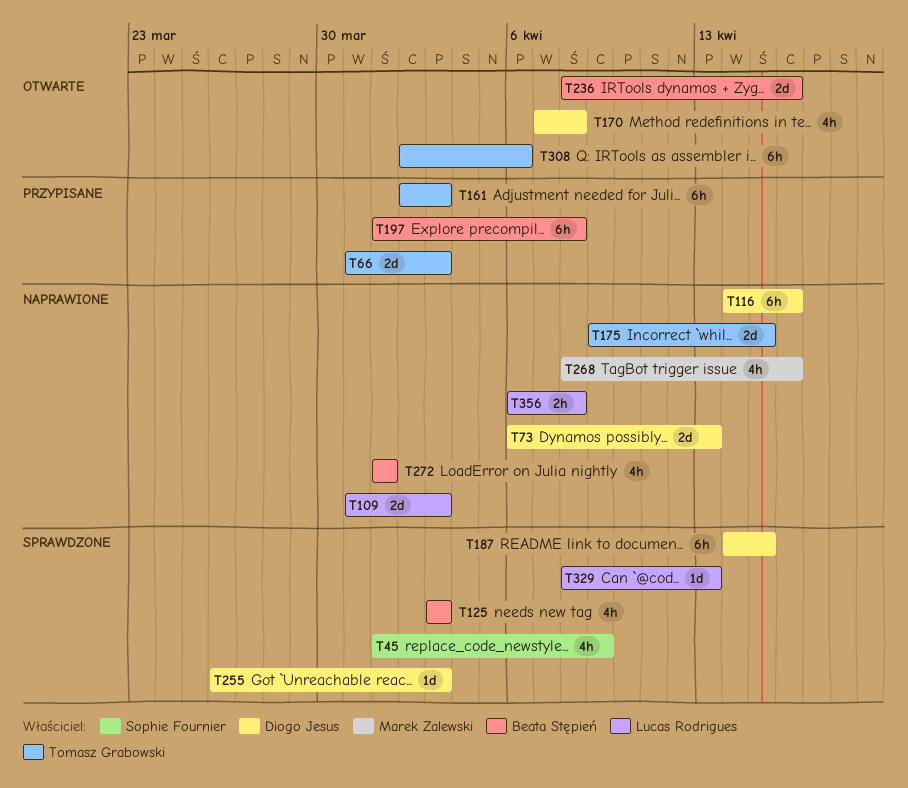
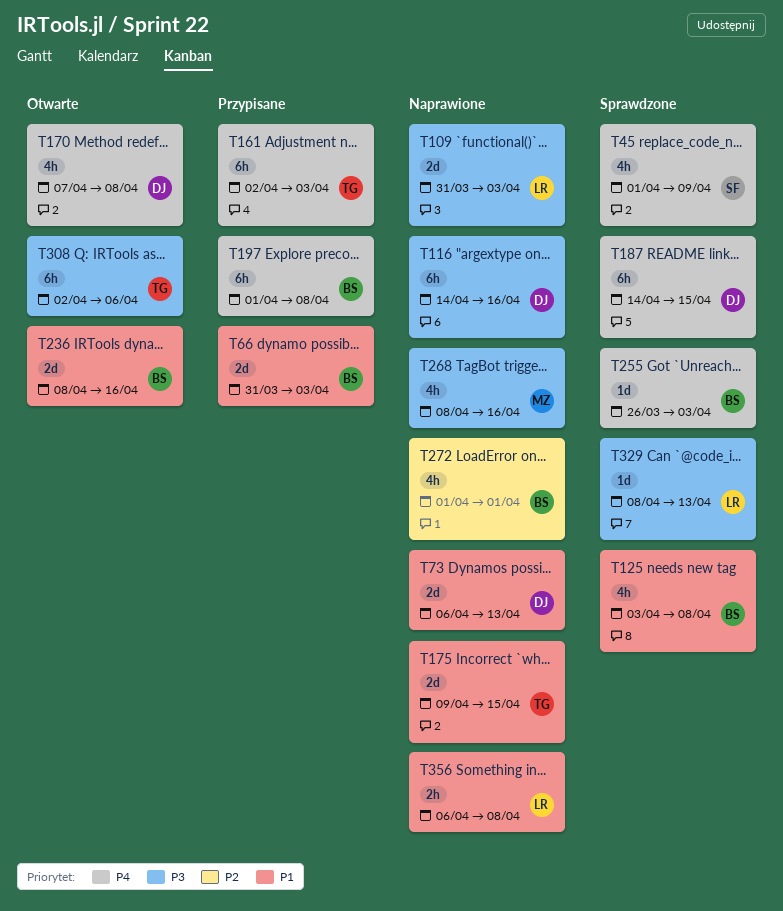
T66, owner: Tomasz Grabowski -> Beata Stępień
T125, due: Apr 3 -> Apr 8
T255, owner: Diogo Jesus -> Beata Stępień

